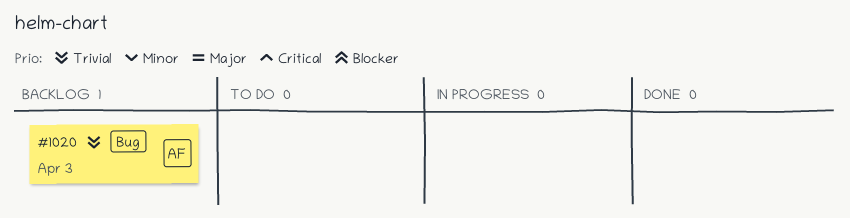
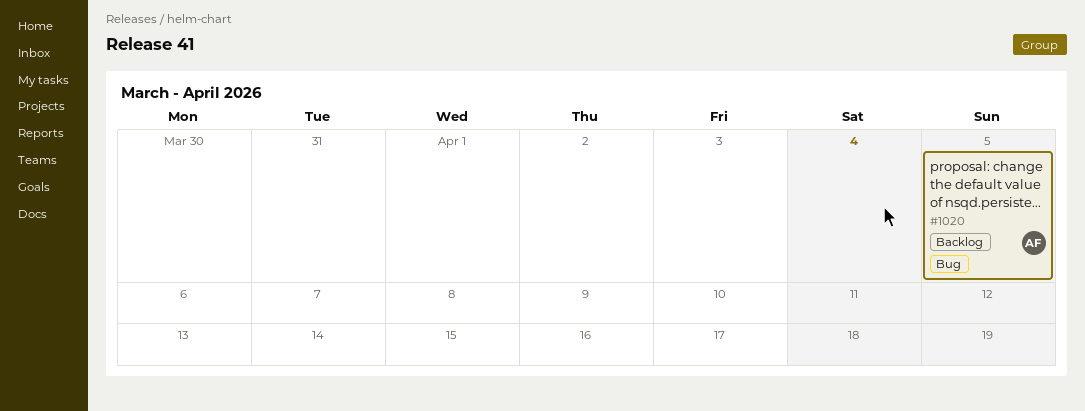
#1020, due: Apr 3 -> Apr 5

